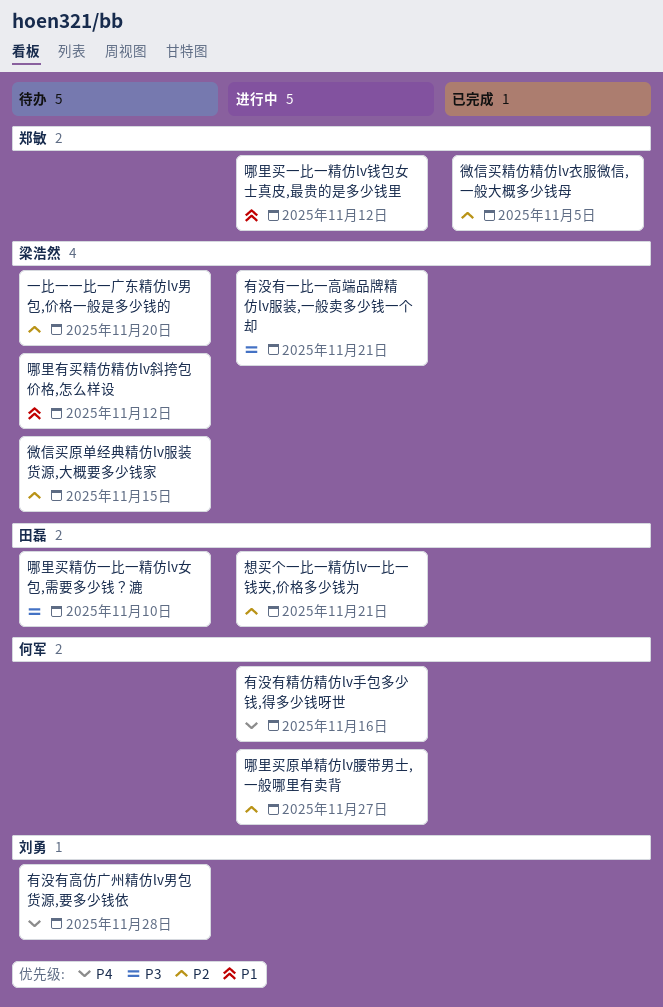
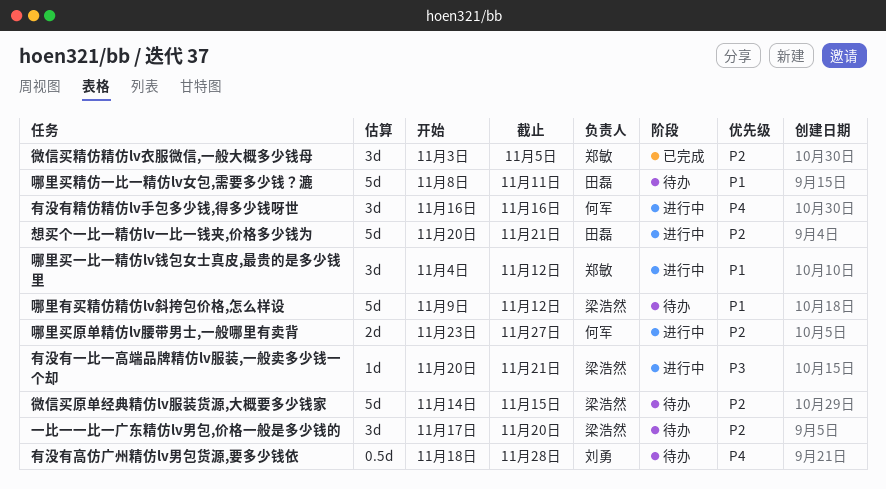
哪里买精仿一比一精仿lv女包,需要多少钱？漉, priority: P3 -> P1
哪里买精仿一比一精仿lv女包,需要多少钱？漉, due: Nov 10 -> Nov 11

